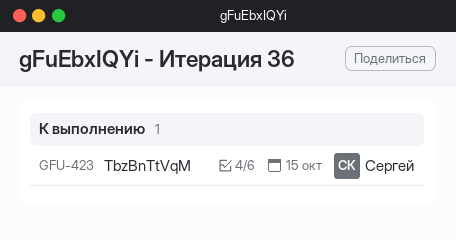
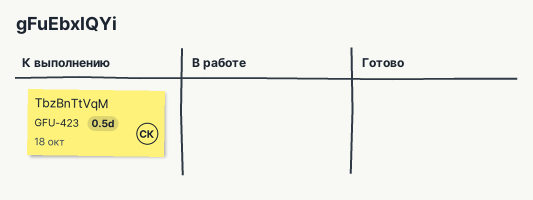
GFU-423, due: Oct 15 -> Oct 18

